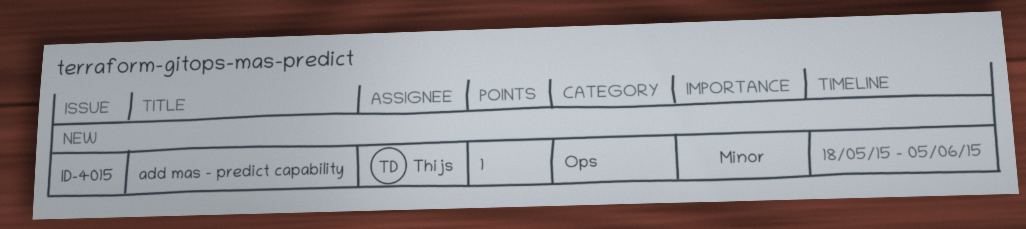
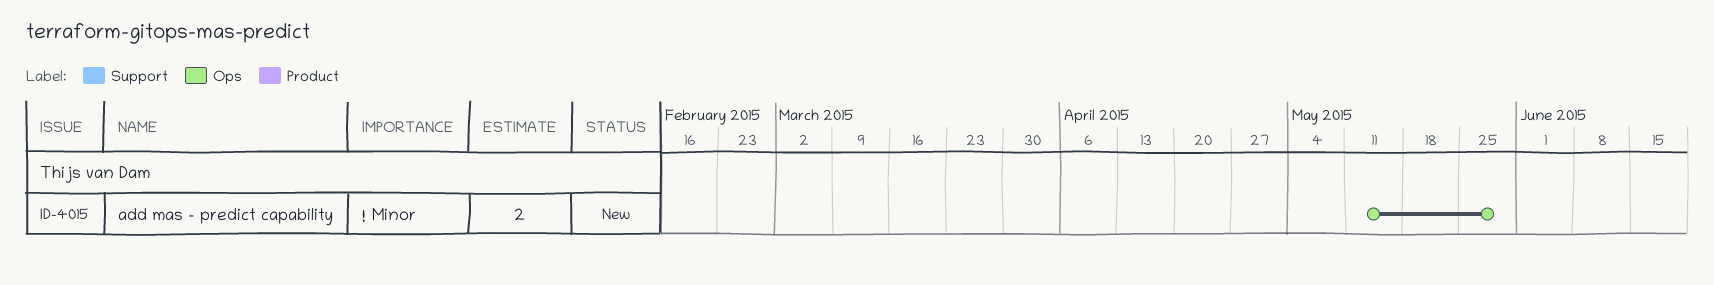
ID-4015, estimate: 1 -> 2
ID-4015, start: May 18 -> May 11
ID-4015, due: Jun 5 -> May 29

